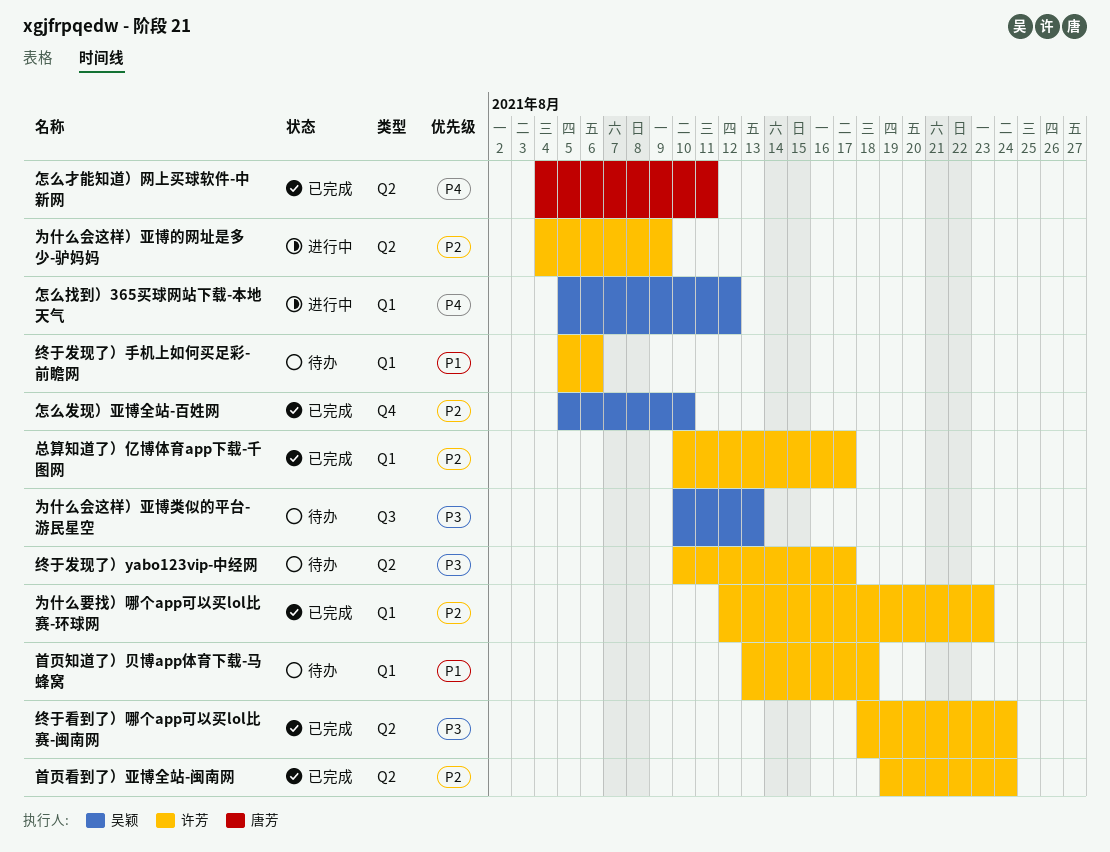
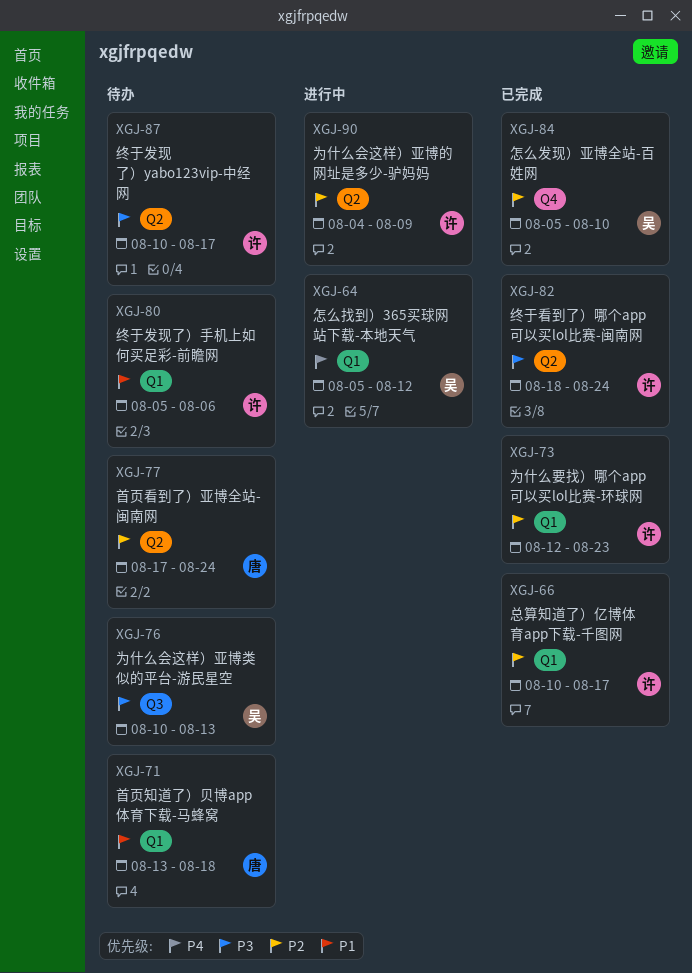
怎么才能知道）网上买球软件-中新网: present -> none
首页看到了）亚博全站-闽南网, status: 已完成 -> 待办
首页看到了）亚博全站-闽南网, owner: 许芳 -> 唐芳
首页看到了）亚博全站-闽南网, start: Aug 19 -> Aug 17
首页知道了）贝博app体育下载-马蜂窝, owner: 许芳 -> 唐芳

